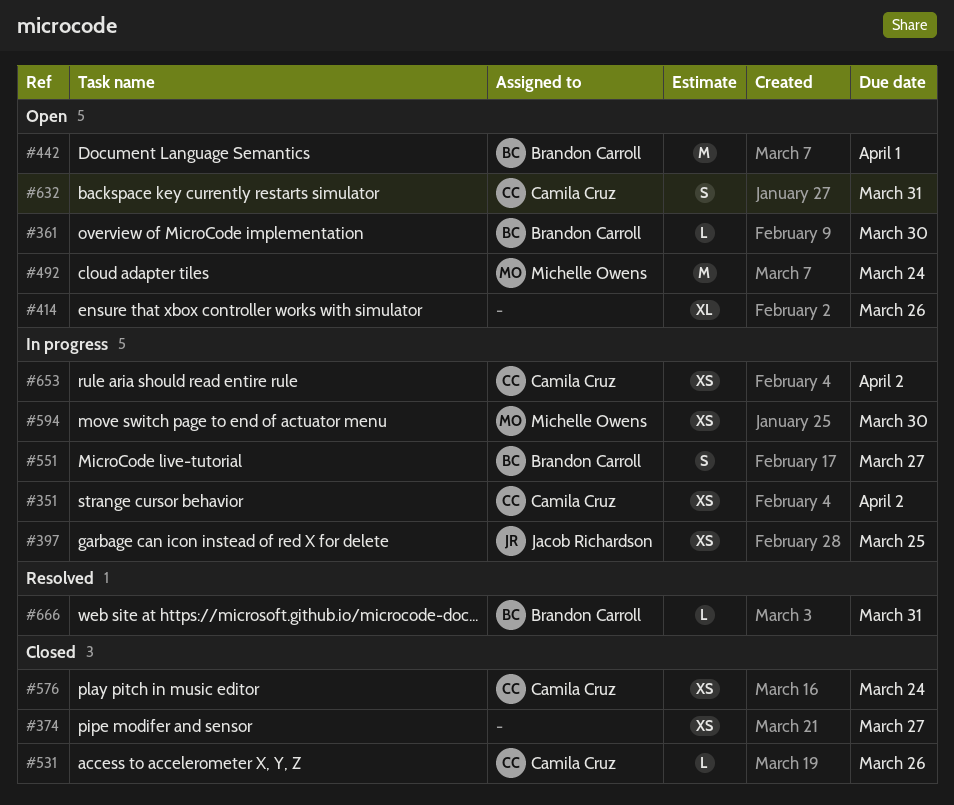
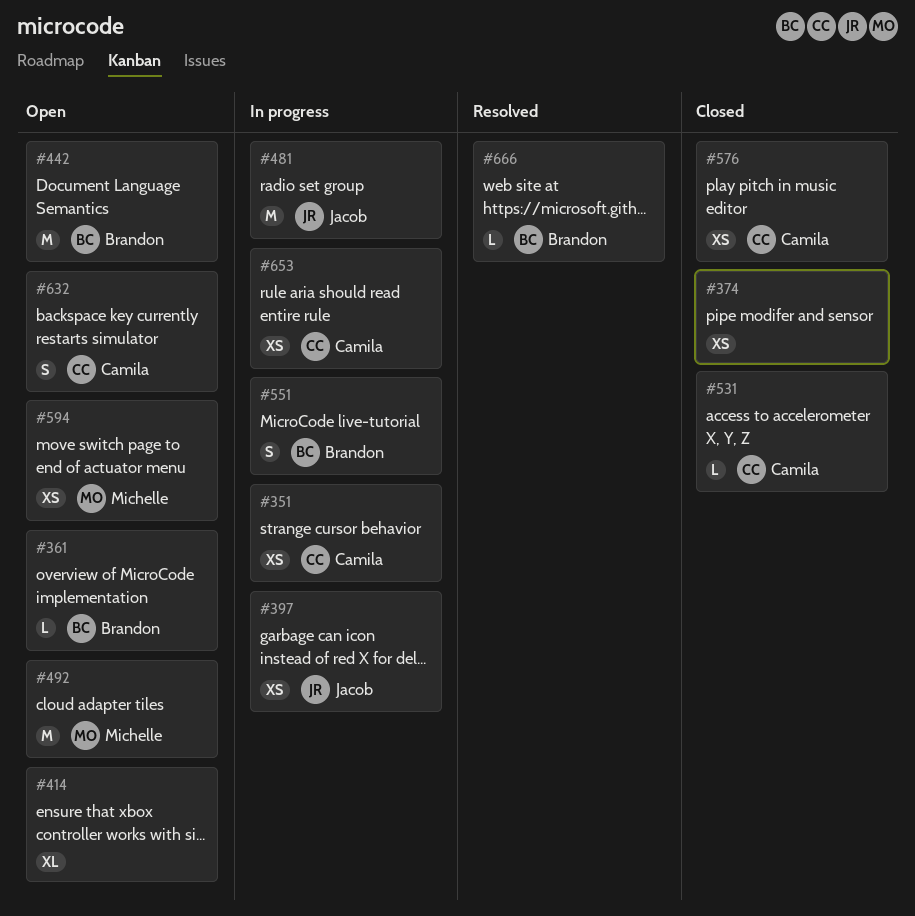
#481: none -> present
#594, status: In progress -> Open

